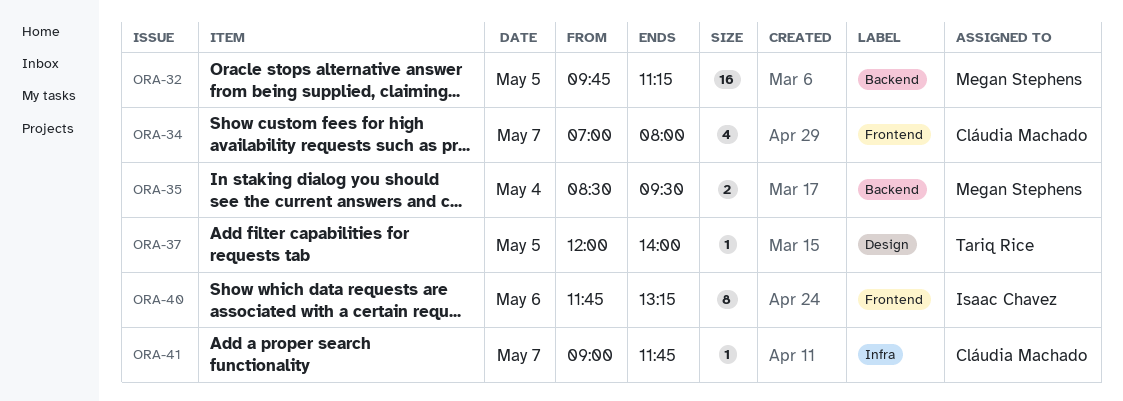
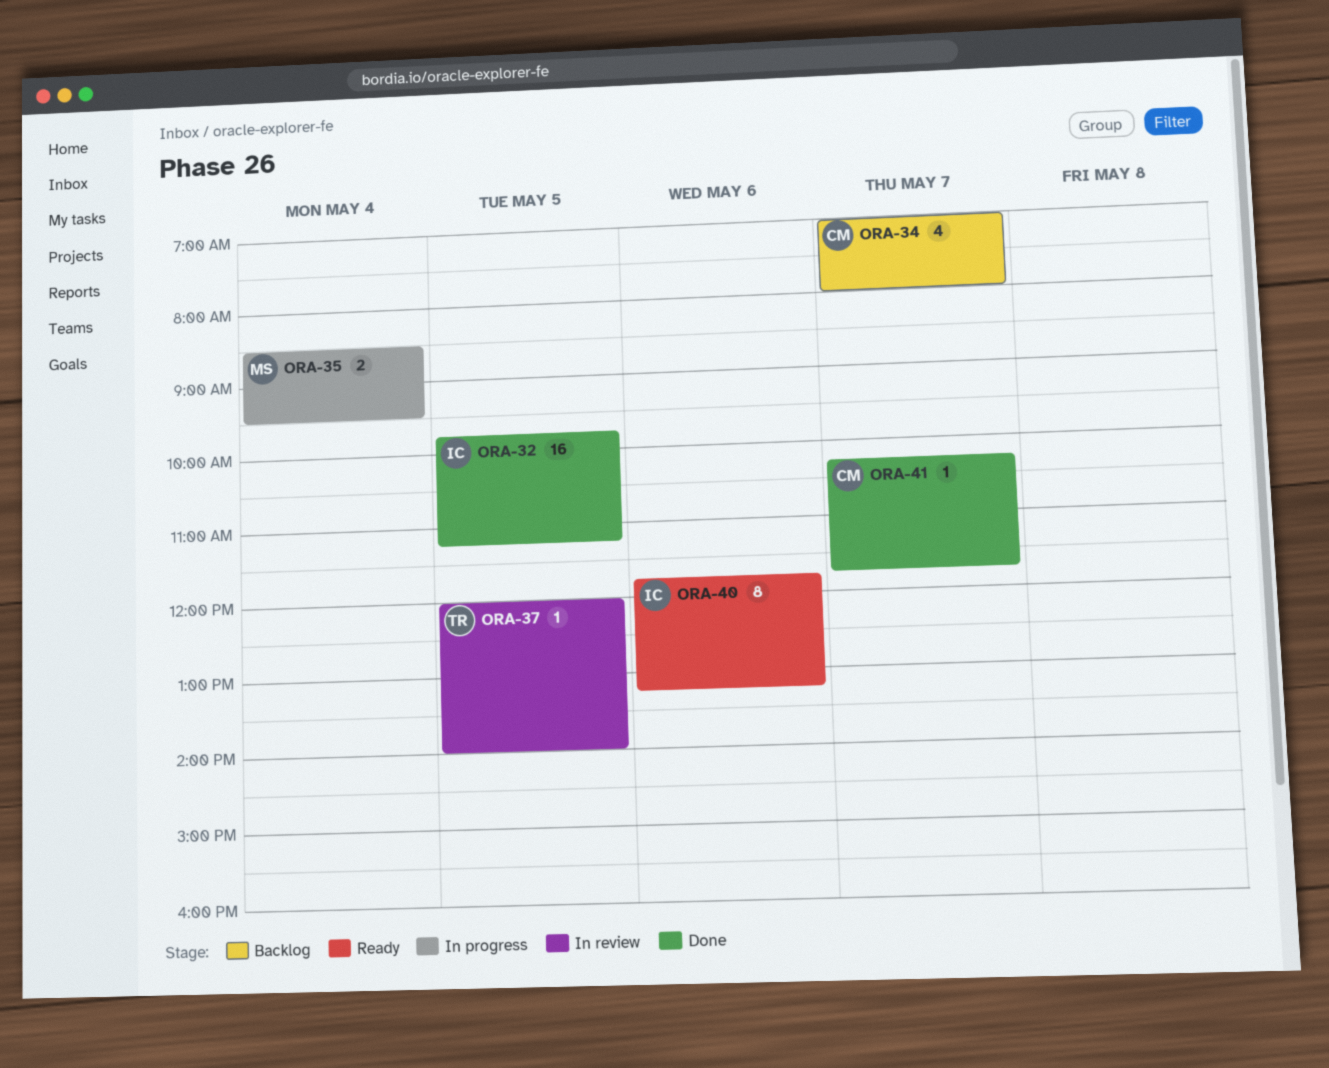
ORA-32, owner: Megan Stephens -> Isaac Chavez
ORA-41, begins: 09:00 -> 10:15

